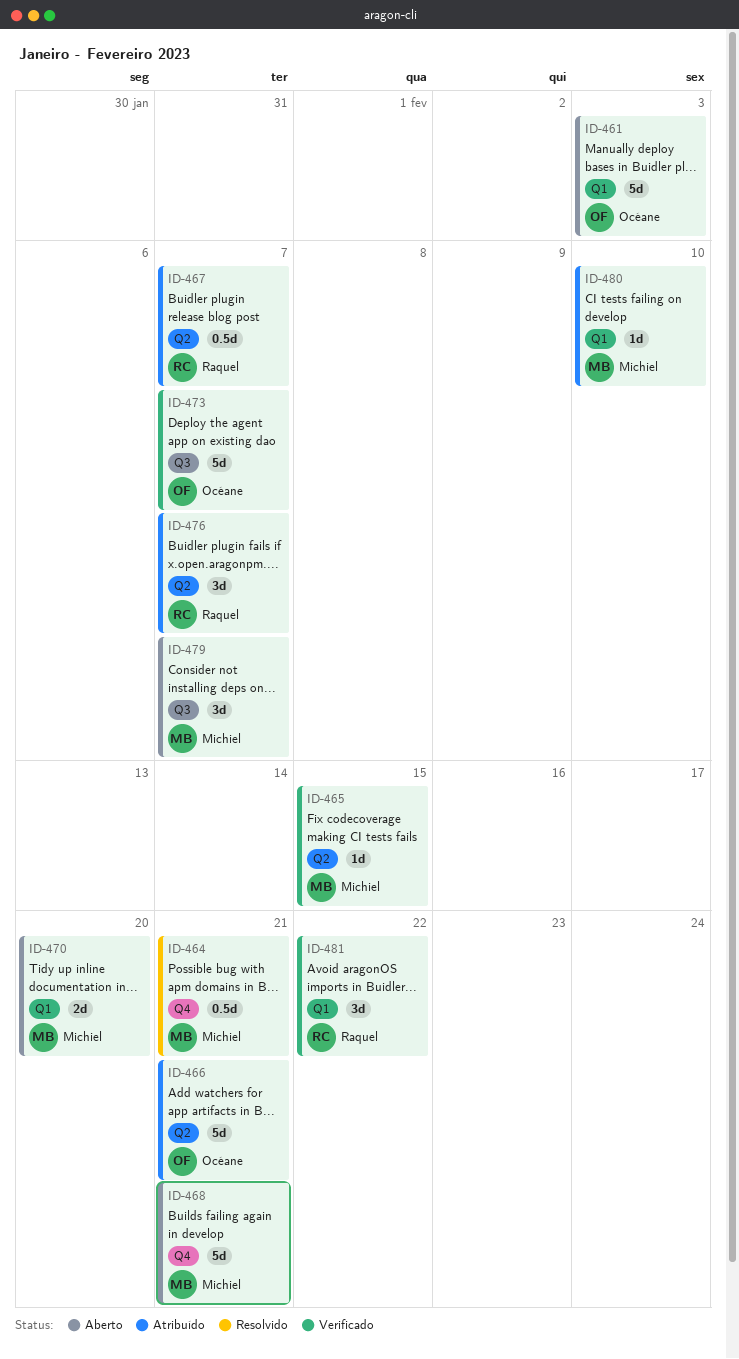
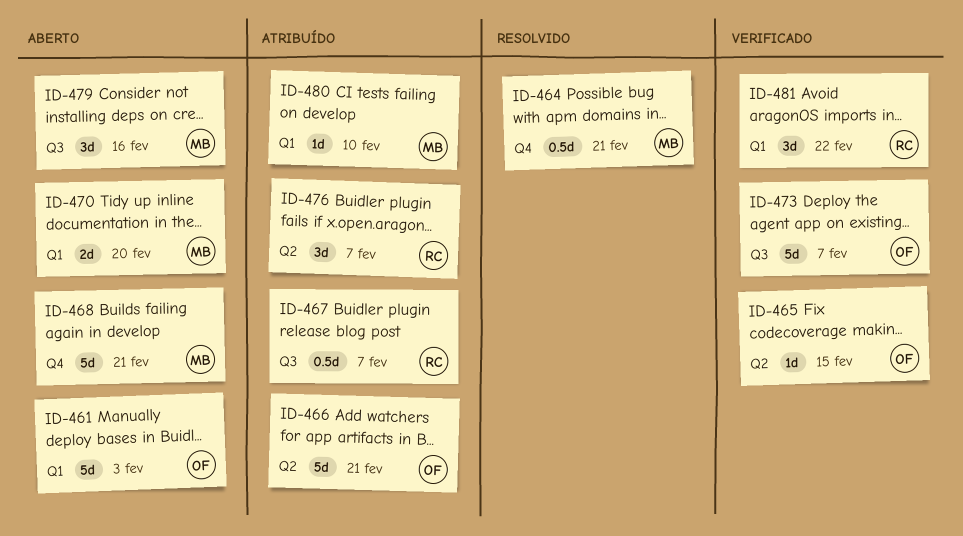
ID-465, owner: Michiel -> Océane
ID-467, label: Q2 -> Q3
ID-479, due: Feb 7 -> Feb 16

